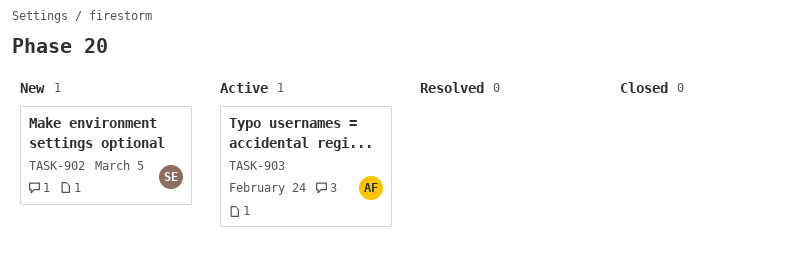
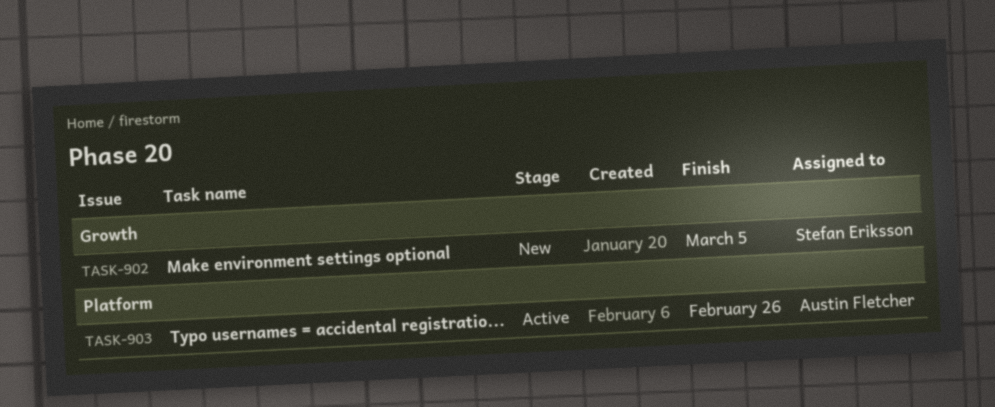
TASK-903, due: Feb 24 -> Feb 26

